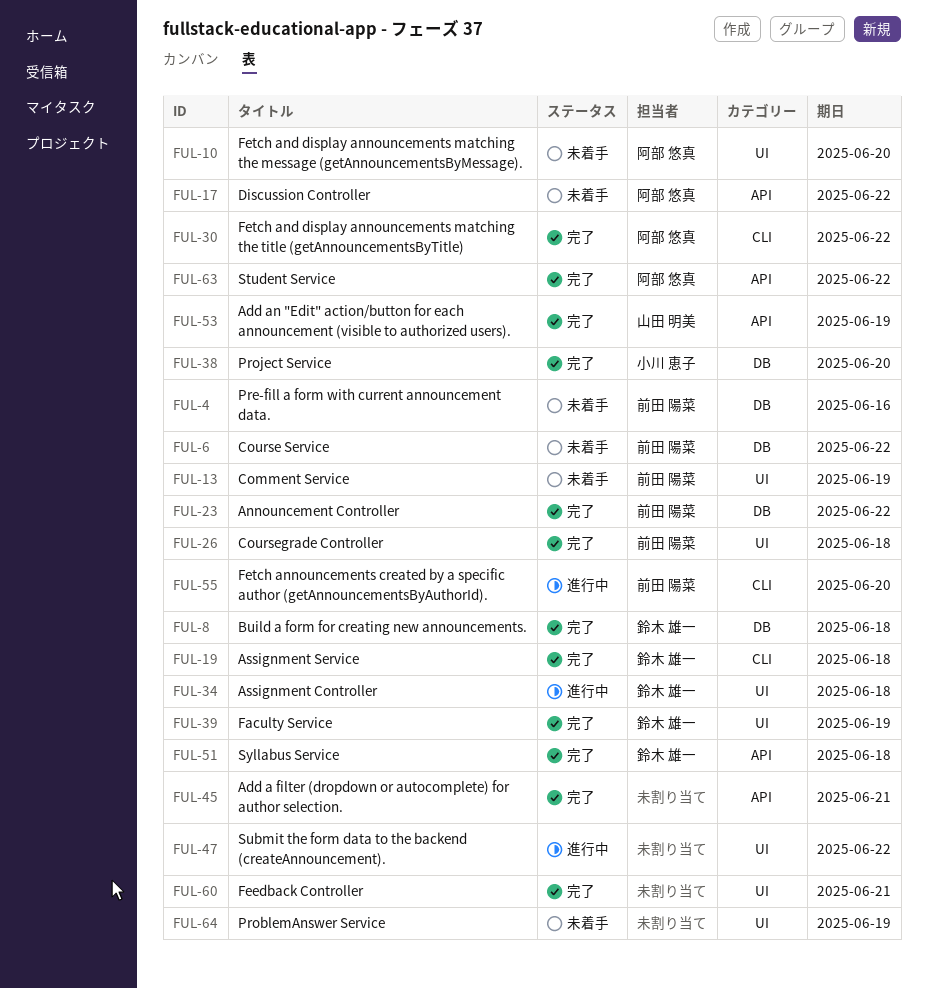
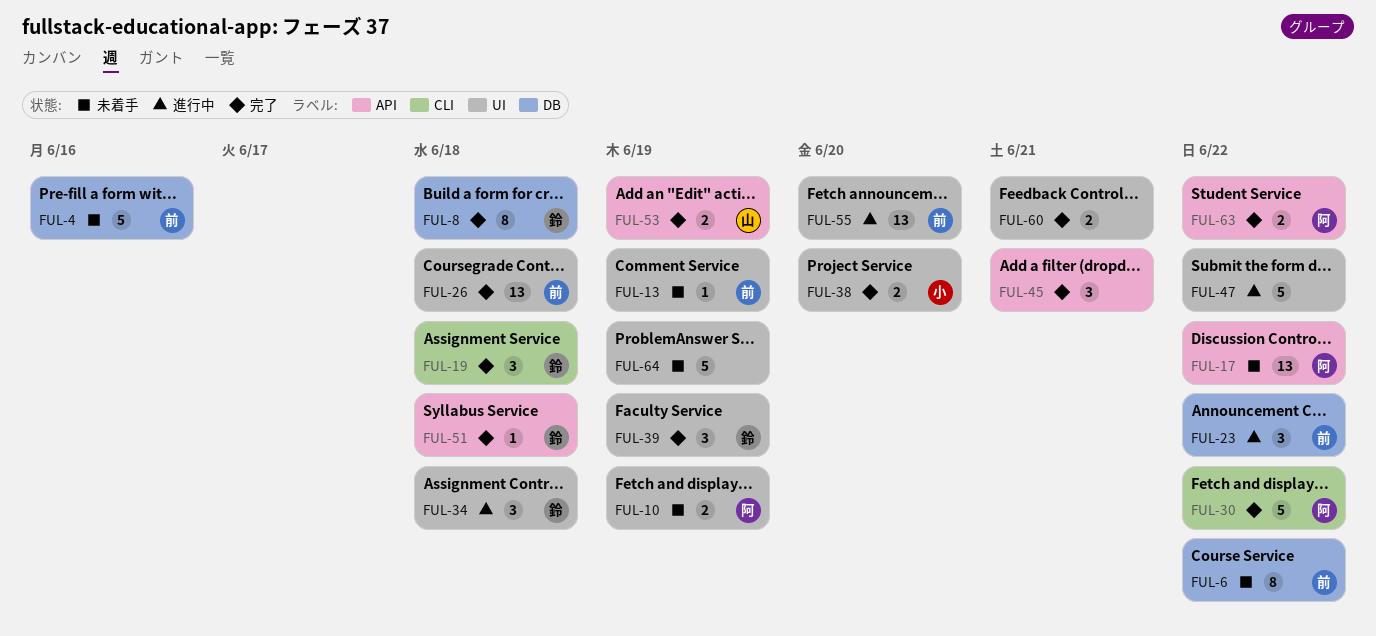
FUL-10, due: Jun 20 -> Jun 19
FUL-23, status: 完了 -> 進行中
FUL-38, label: DB -> UI
FUL-55, label: CLI -> UI

